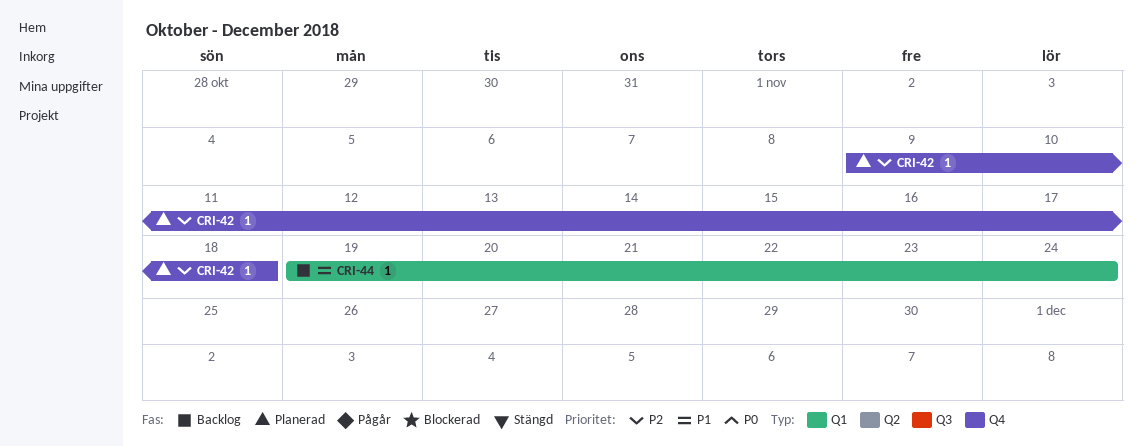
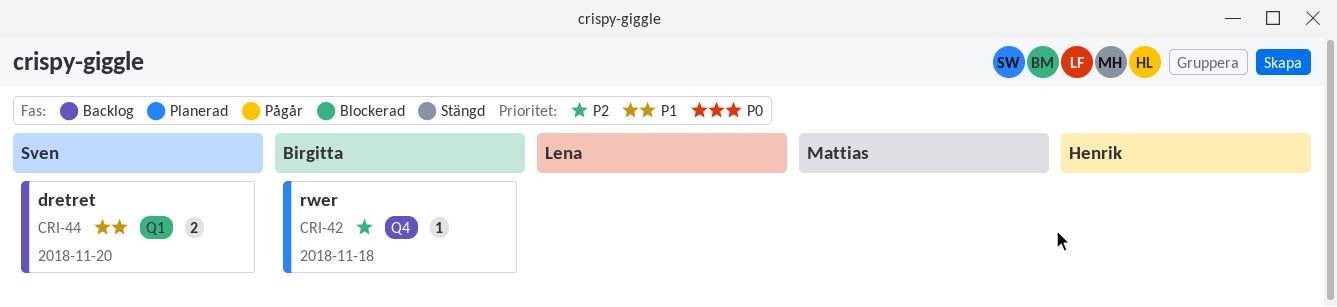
CRI-44, estimate: 1 -> 2
CRI-44, due: Nov 24 -> Nov 20

